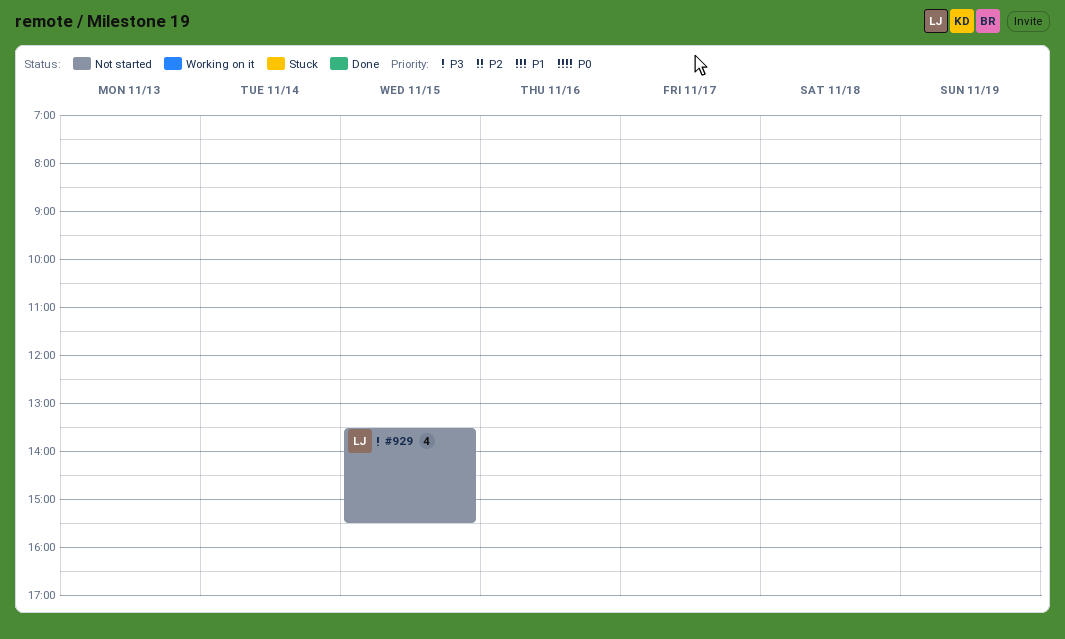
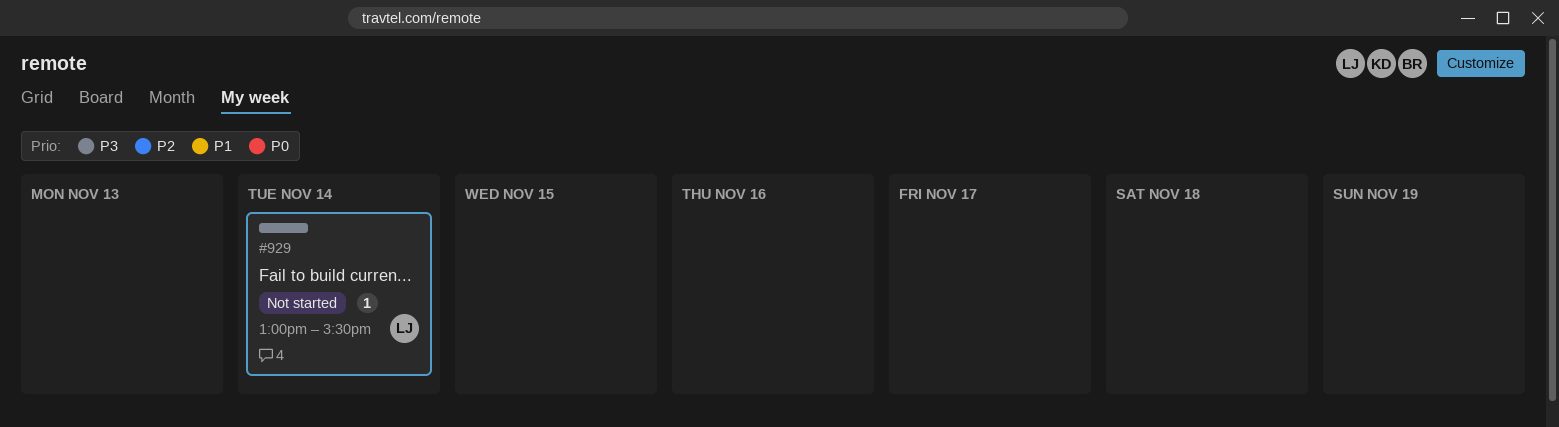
#929, estimate: 4 -> 1
#929, day: Nov 15 -> Nov 14
#929, begins: 13:30 -> 13:00

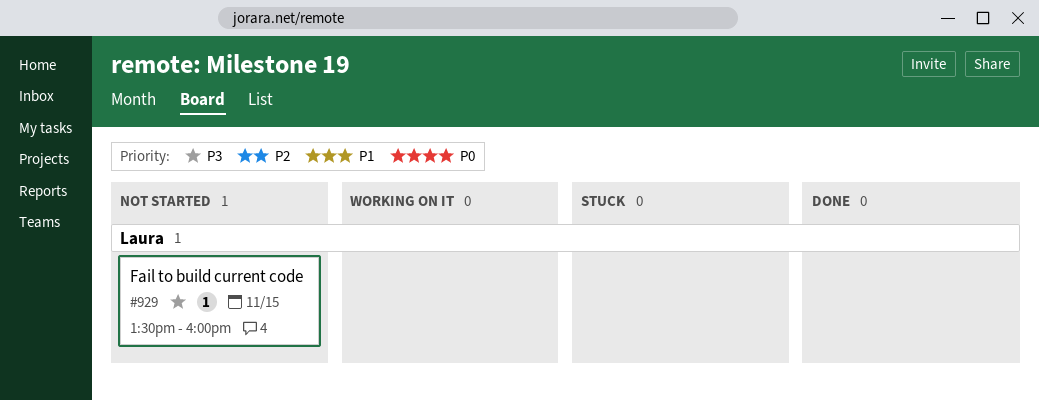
#929, day: Nov 14 -> Nov 15
#929, begins: 13:00 -> 13:30
#929, ends: 15:30 -> 16:00

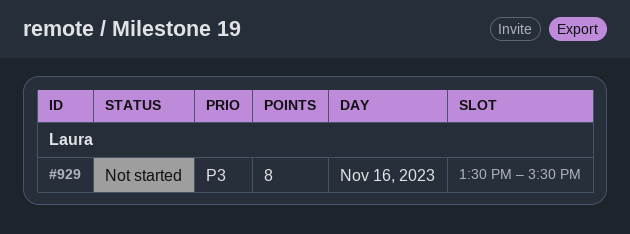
#929, estimate: 1 -> 8
#929, day: Nov 15 -> Nov 16
#929, ends: 16:00 -> 15:30

